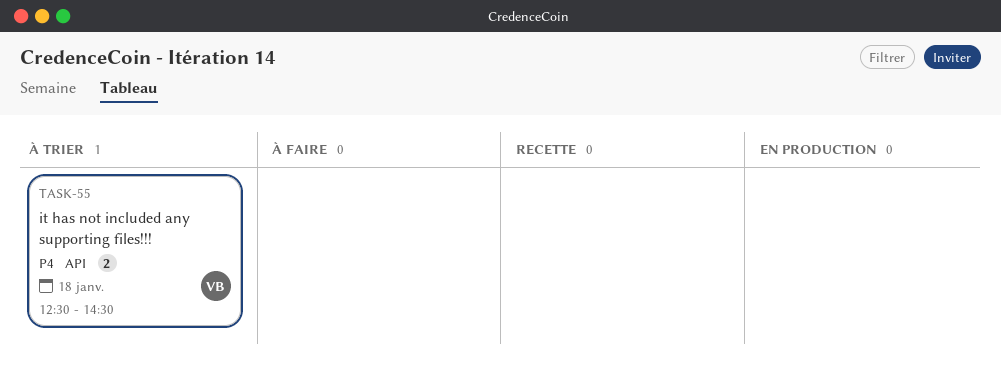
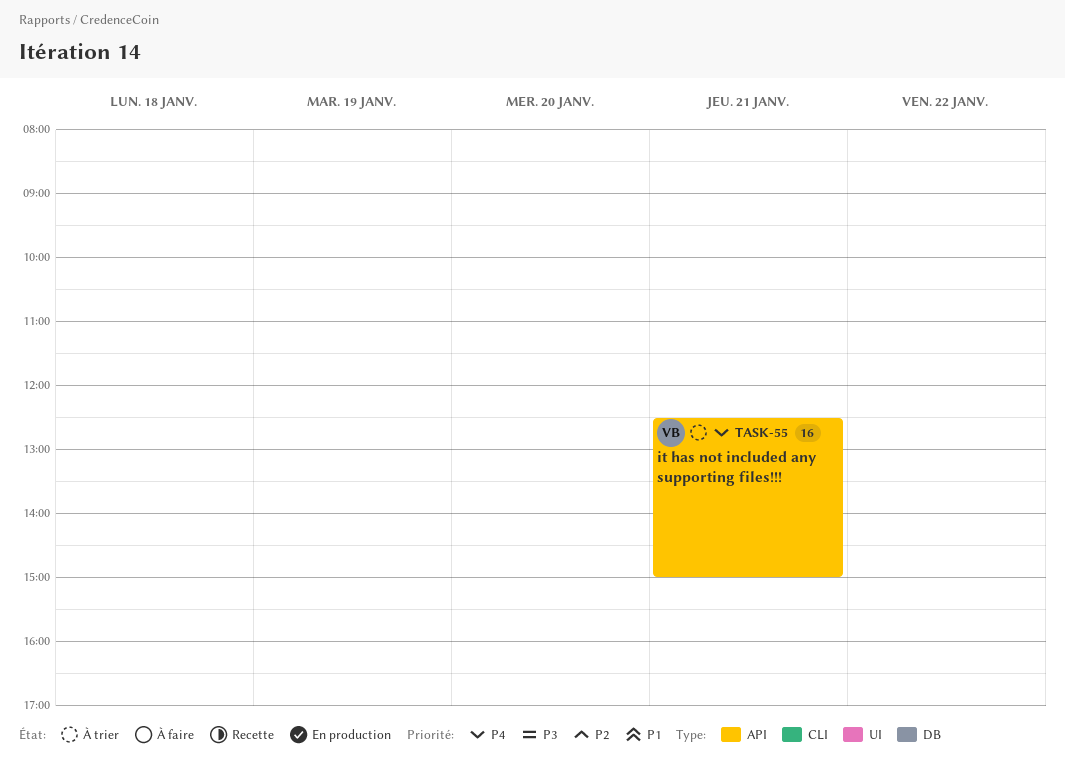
TASK-55, estimate: 2 -> 16
TASK-55, day: Jan 18 -> Jan 21
TASK-55, ends: 14:30 -> 15:00

